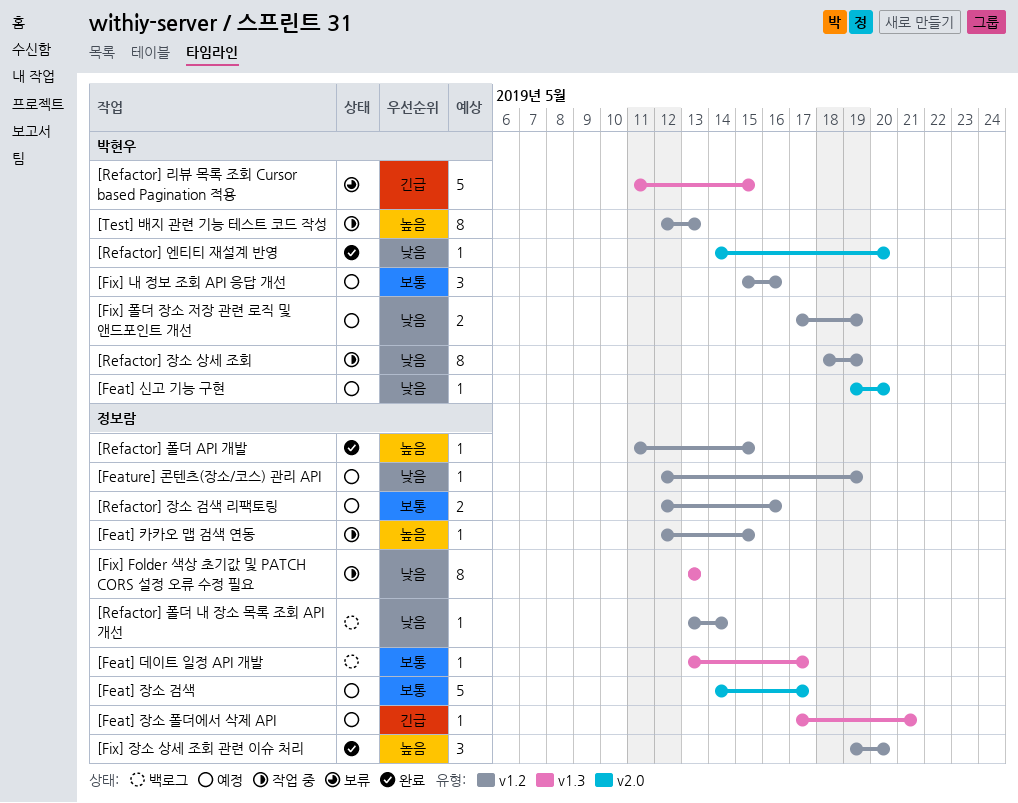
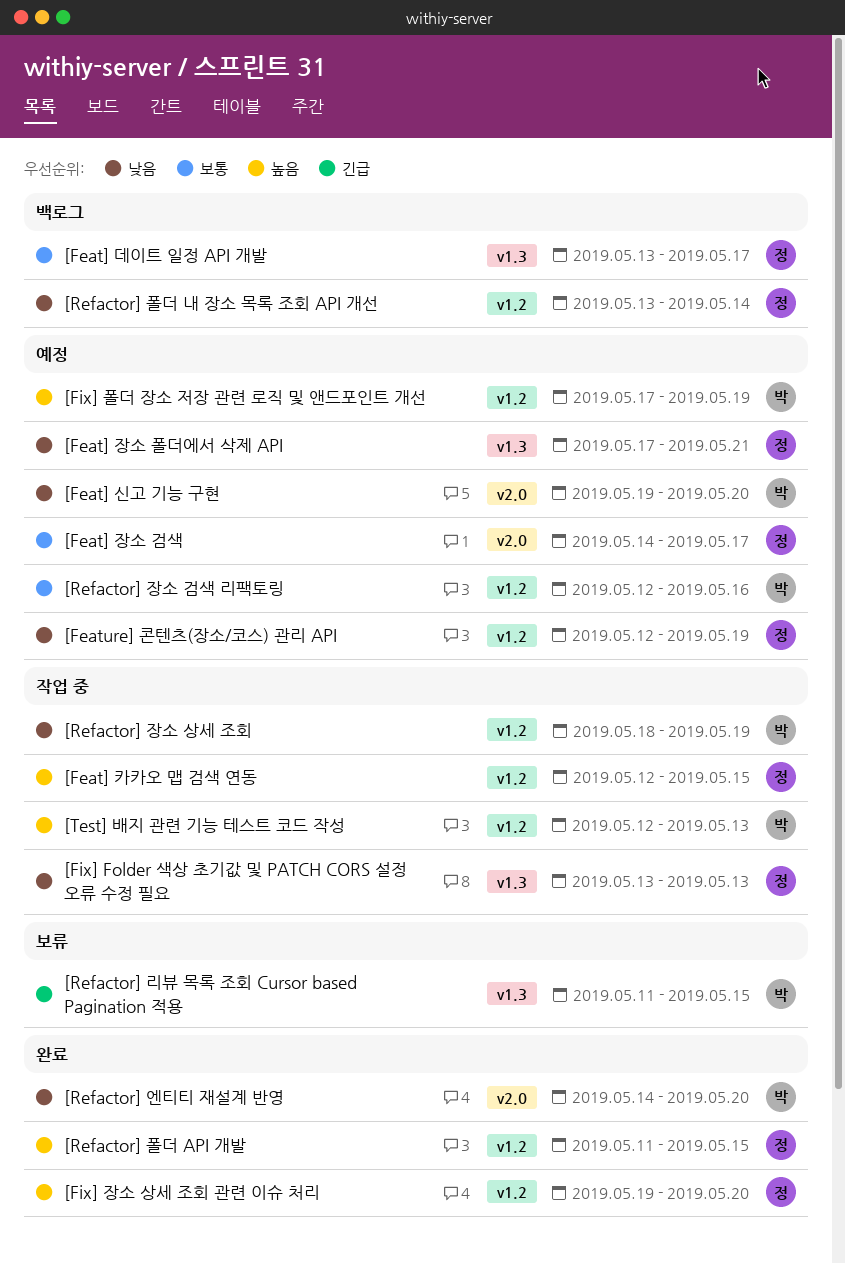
[Feat] 장소 폴더에서 삭제 API, priority: 긴급 -> 낮음
[Fix] 내 정보 조회 API 응답 개선: present -> none
[Fix] 폴더 장소 저장 관련 로직 및 앤드포인트 개선, priority: 낮음 -> 높음
[Refactor] 장소 검색 리팩토링, owner: 정보람 -> 박현우

